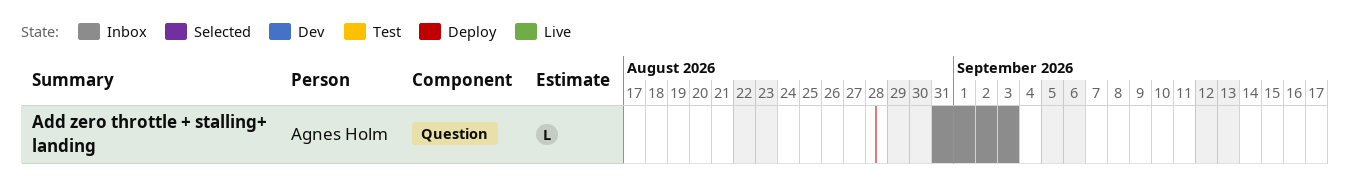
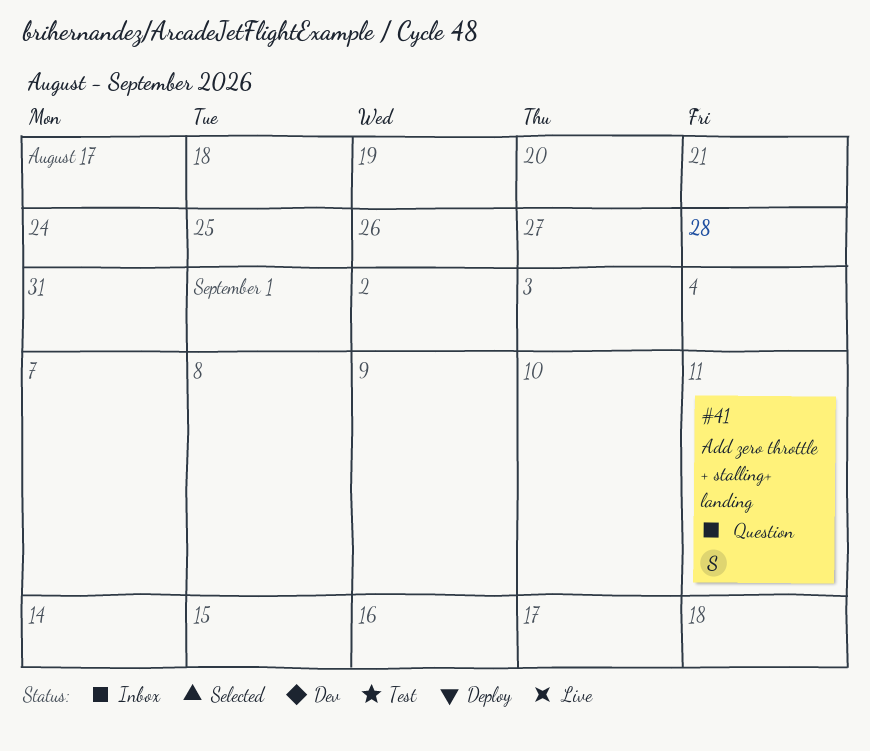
Add zero throttle + stalling+ landing, estimate: L -> S
Add zero throttle + stalling+ landing, due: Sep 3 -> Sep 11

